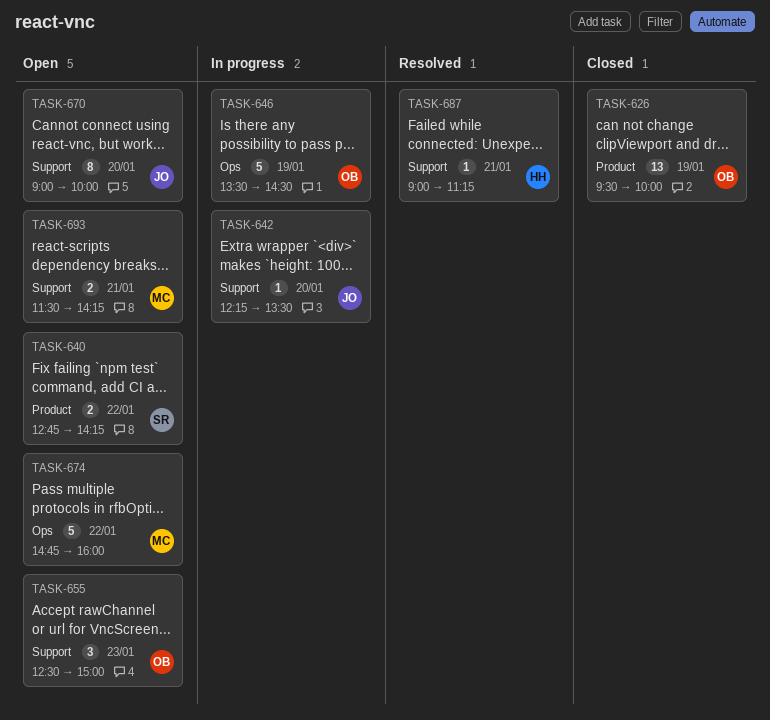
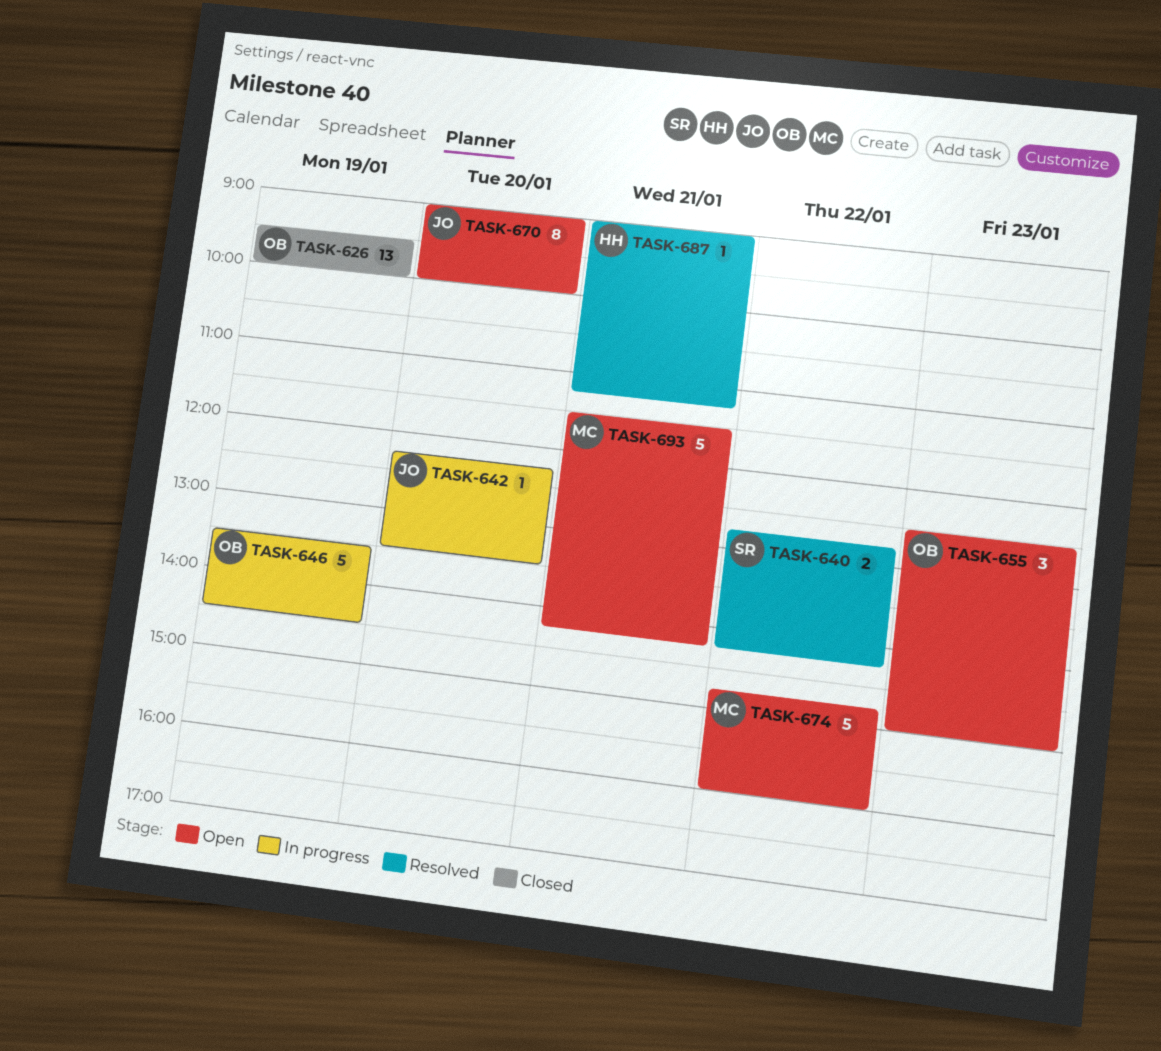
TASK-640, status: Open -> Resolved
TASK-693, estimate: 2 -> 5

